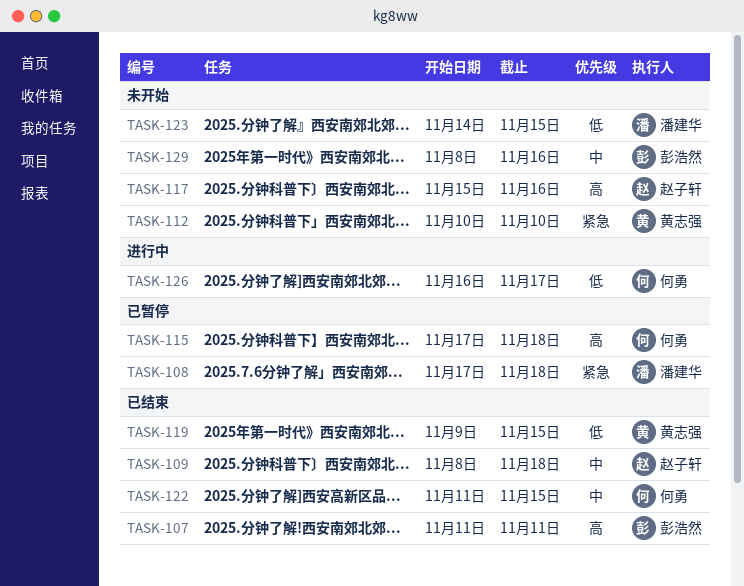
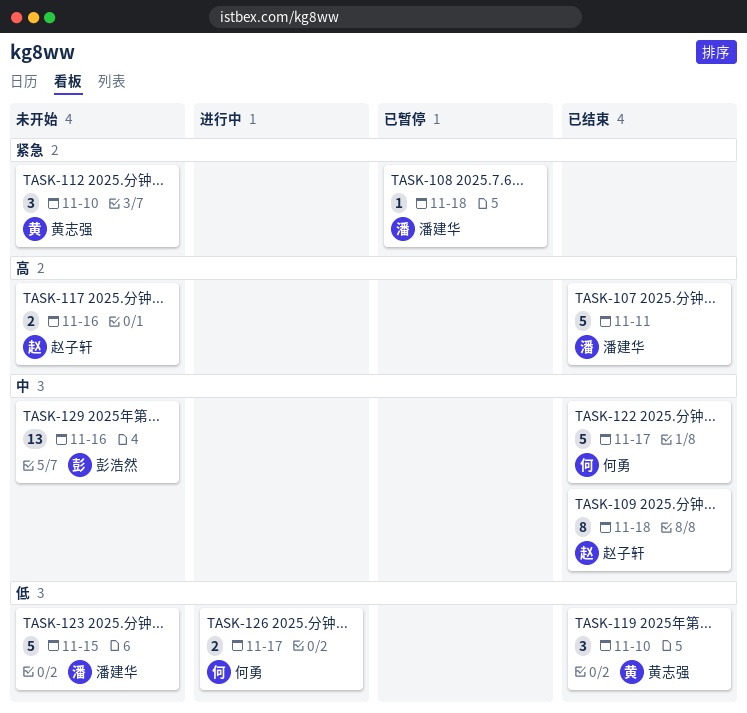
TASK-107, owner: 彭浩然 -> 潘建华
TASK-115: present -> none
TASK-119, due: Nov 15 -> Nov 10
TASK-122, due: Nov 15 -> Nov 17

